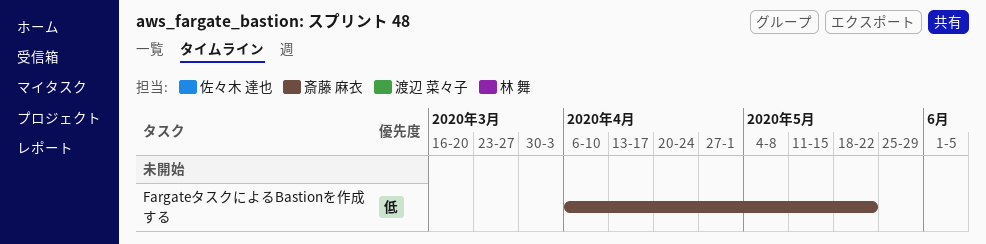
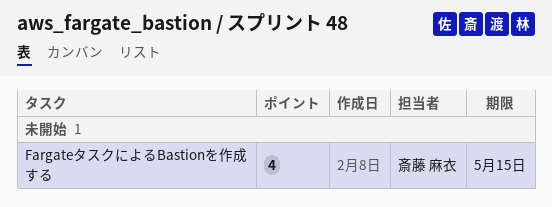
FargateタスクによるBastionを作成する, due: May 22 -> May 15

